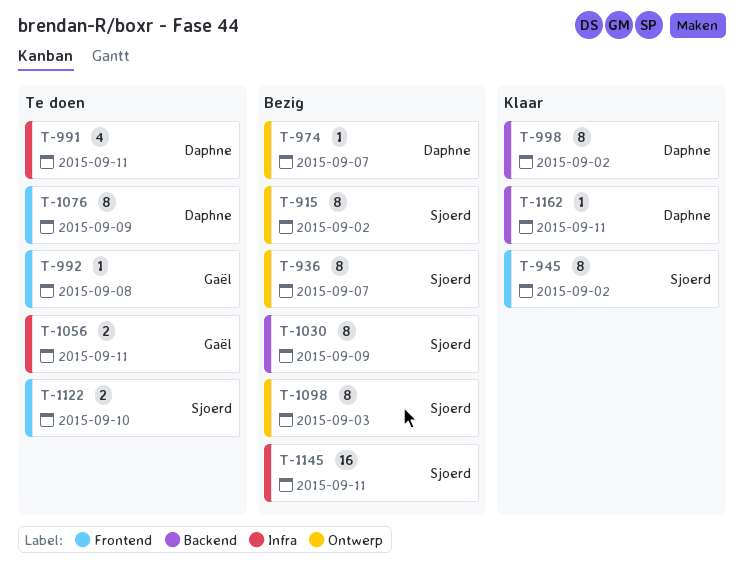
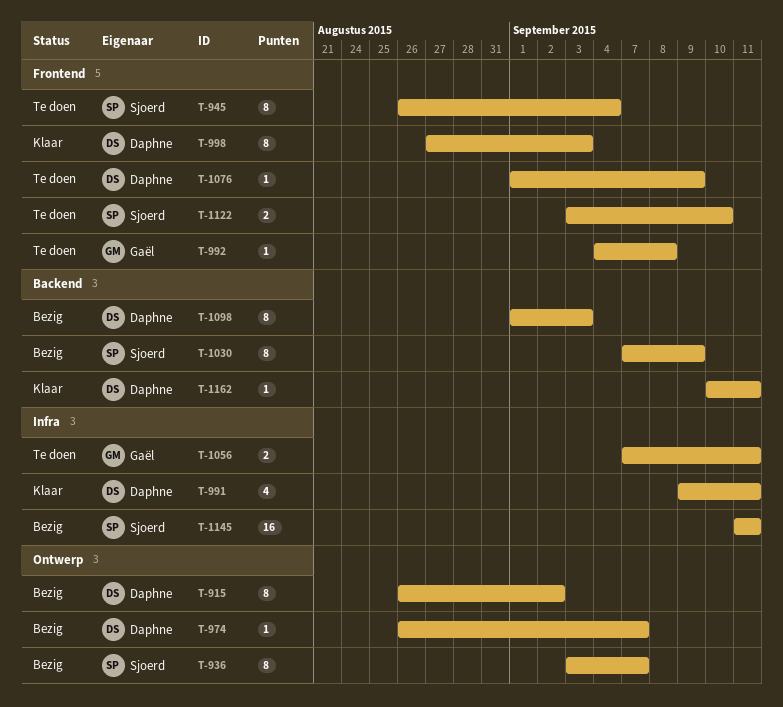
T-915, owner: Sjoerd -> Daphne
T-945, status: Klaar -> Te doen
T-945, due: Sep 2 -> Sep 4
T-991, status: Te doen -> Klaar
T-998, label: Backend -> Frontend
T-998, due: Sep 2 -> Sep 3
T-1076, estimate: 8 -> 1
T-1098, owner: Sjoerd -> Daphne
T-1098, label: Ontwerp -> Backend

